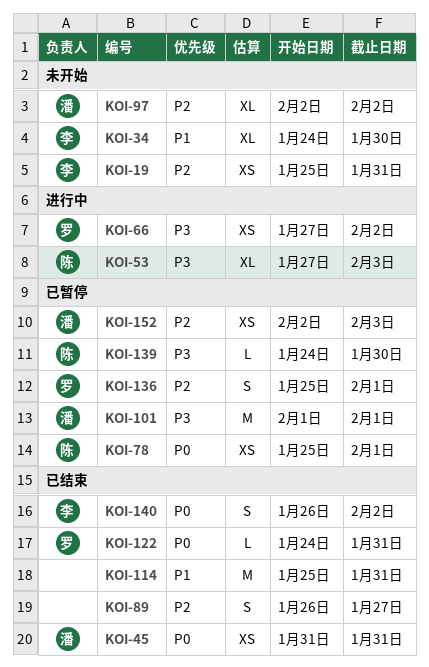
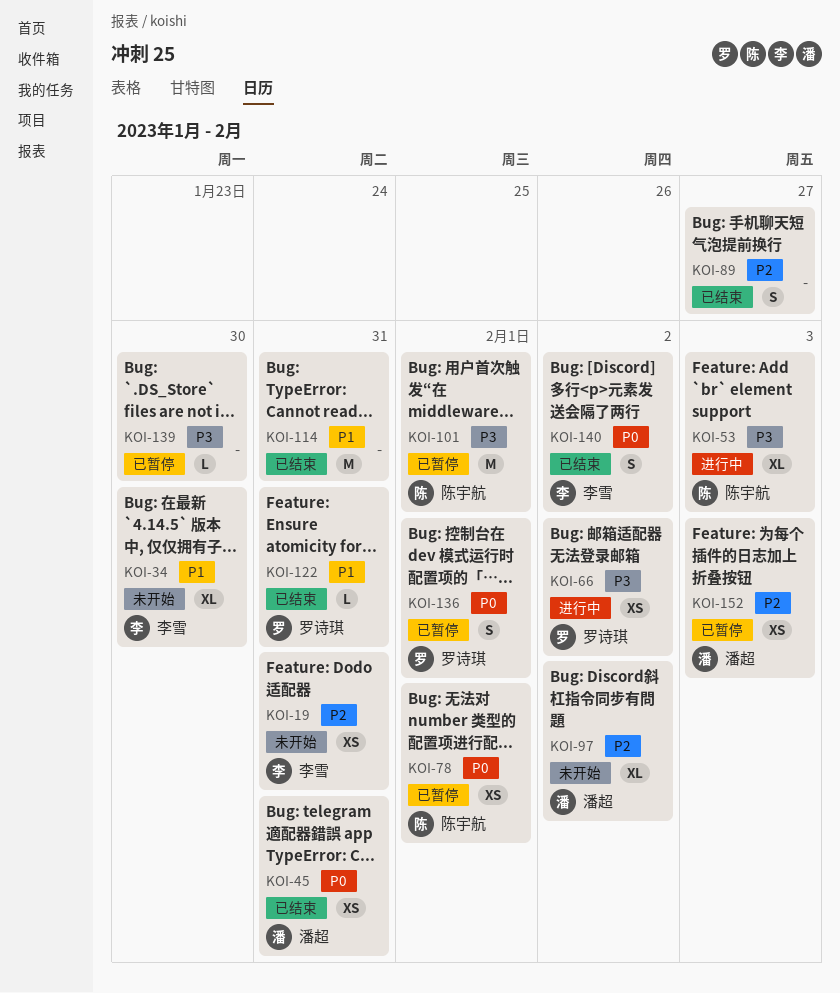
KOI-101, owner: 潘超 -> 陈宇航
KOI-122, priority: P0 -> P1
KOI-136, priority: P2 -> P0
KOI-139, owner: 陈宇航 -> none

